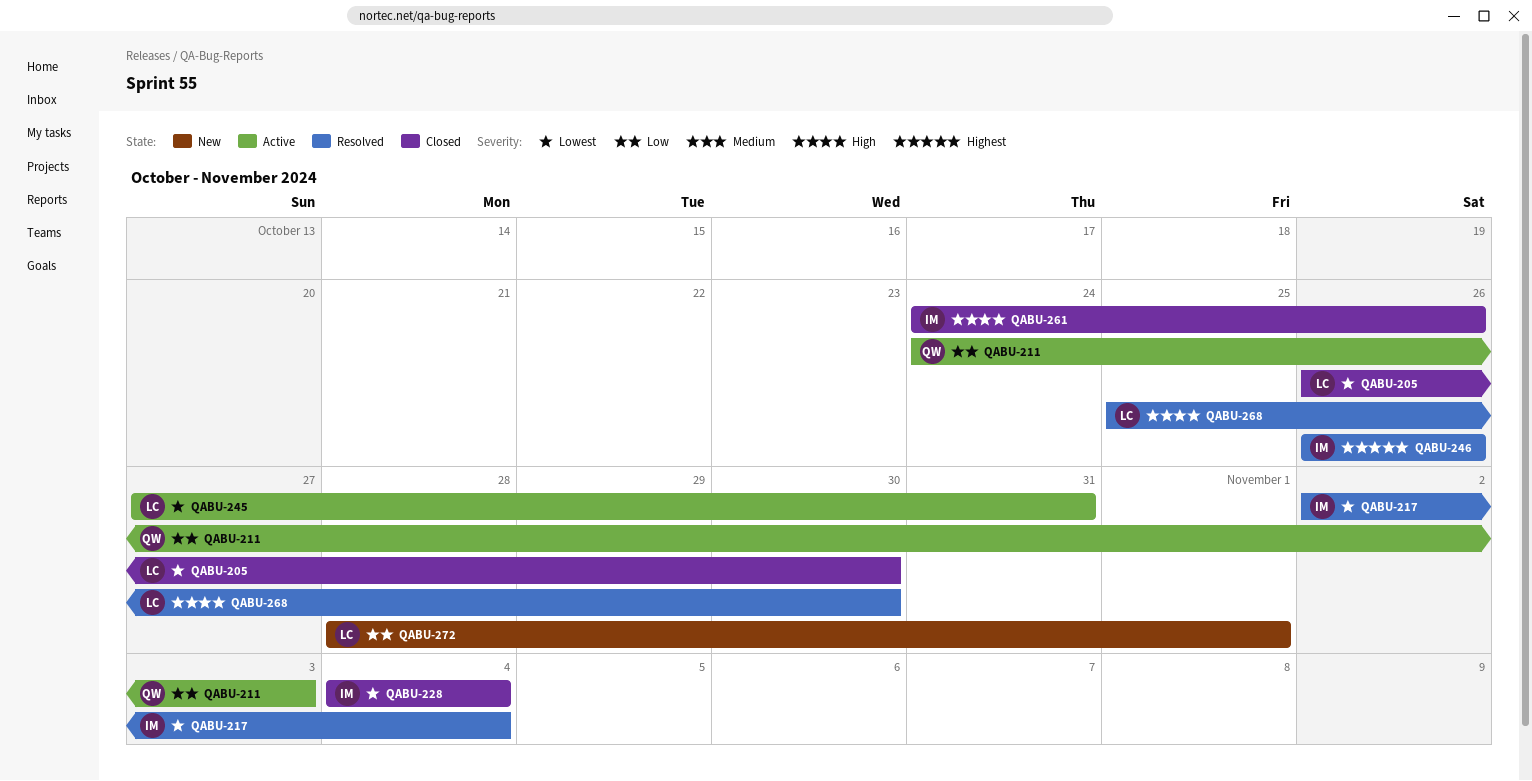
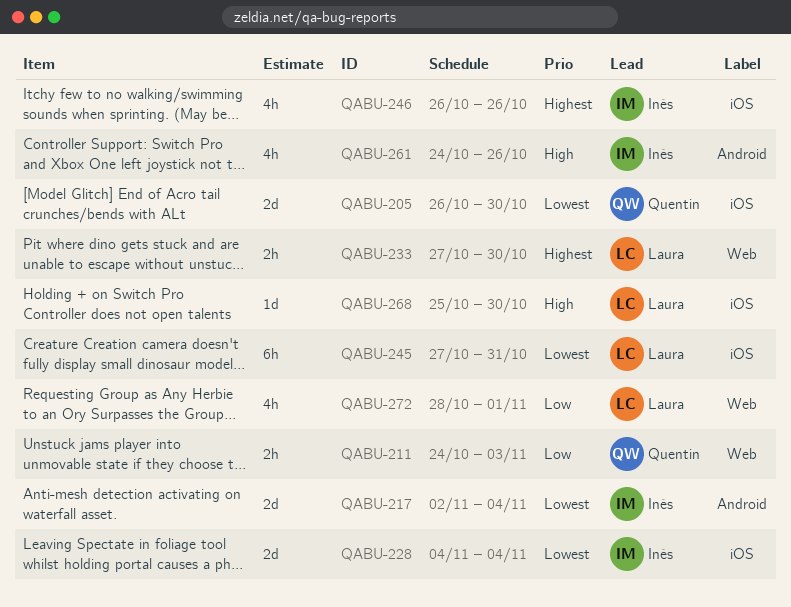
QABU-205, owner: Laura -> Quentin
QABU-233: none -> present

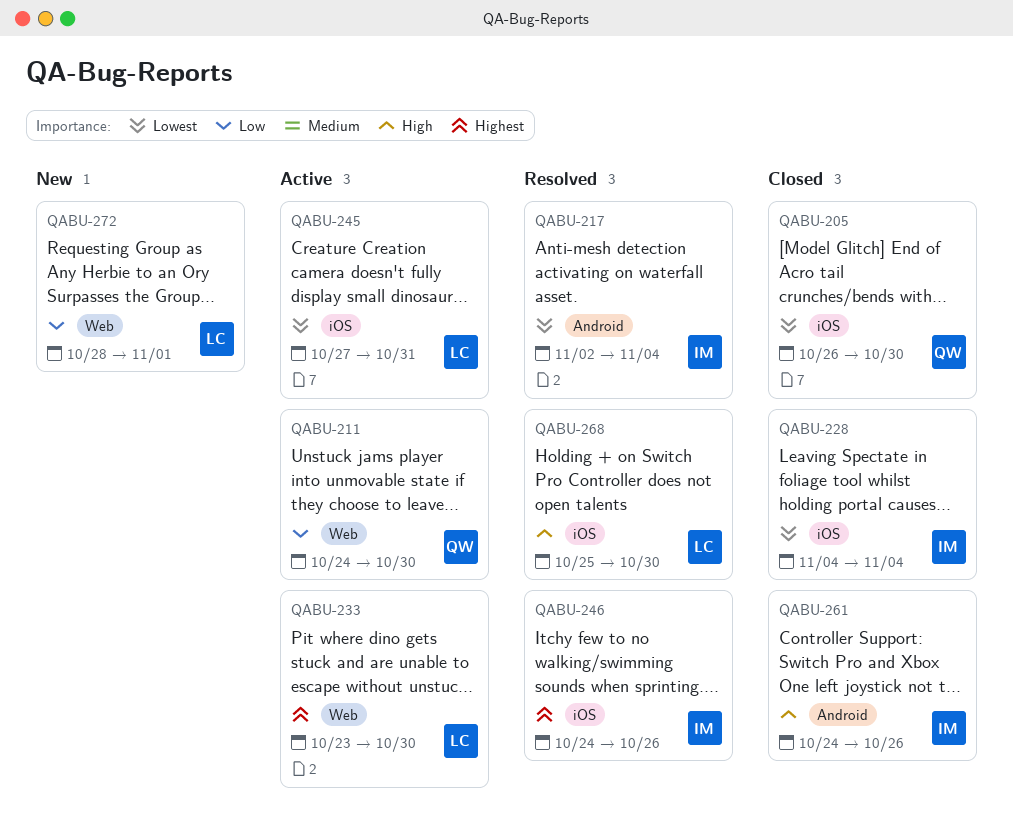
QABU-211, due: Nov 3 -> Oct 30
QABU-233, start: Oct 27 -> Oct 23
QABU-246, start: Oct 26 -> Oct 24

